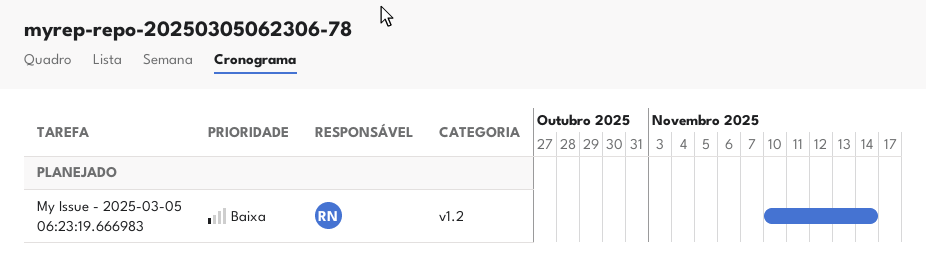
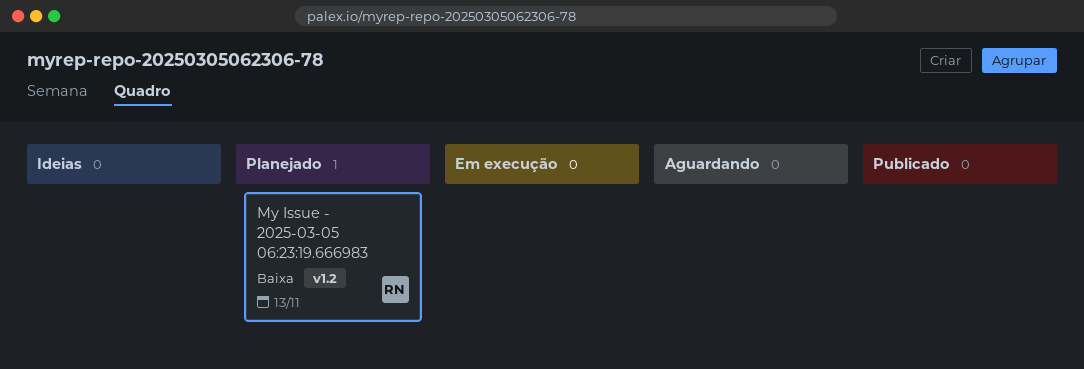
My Issue - 2025-03-05 06:23:19.666983, due: Nov 14 -> Nov 13

